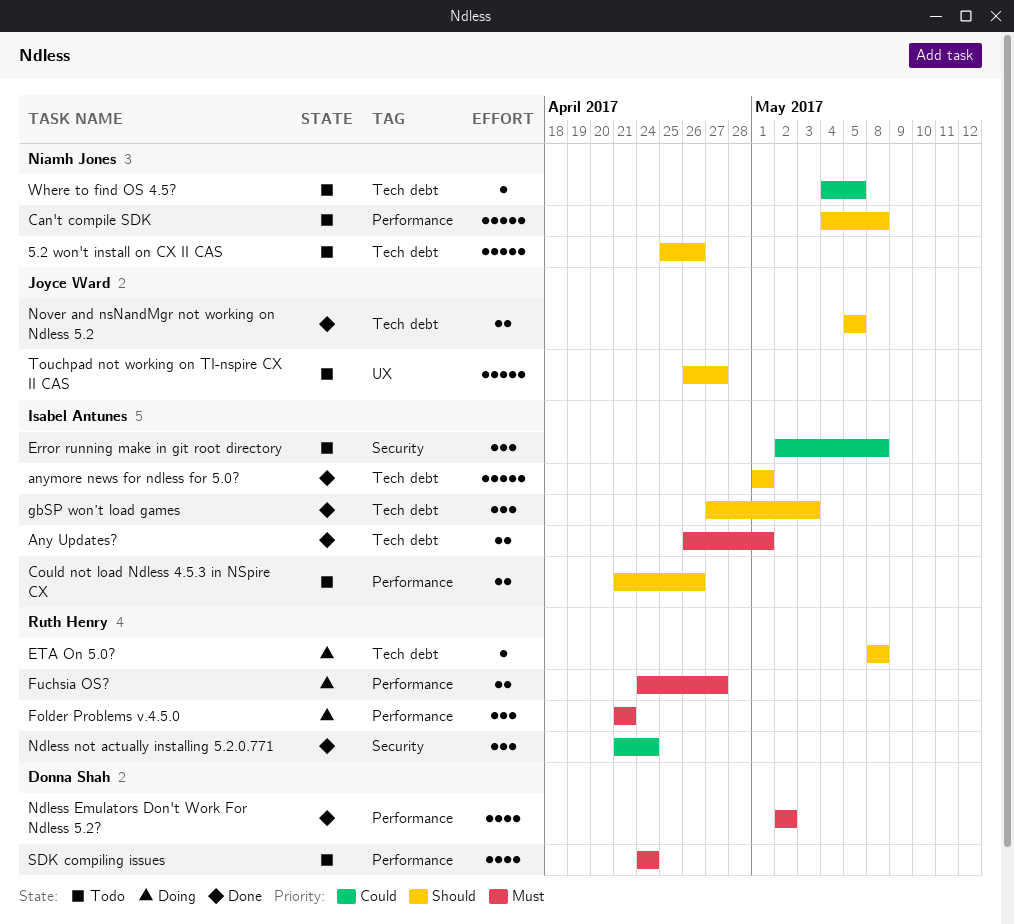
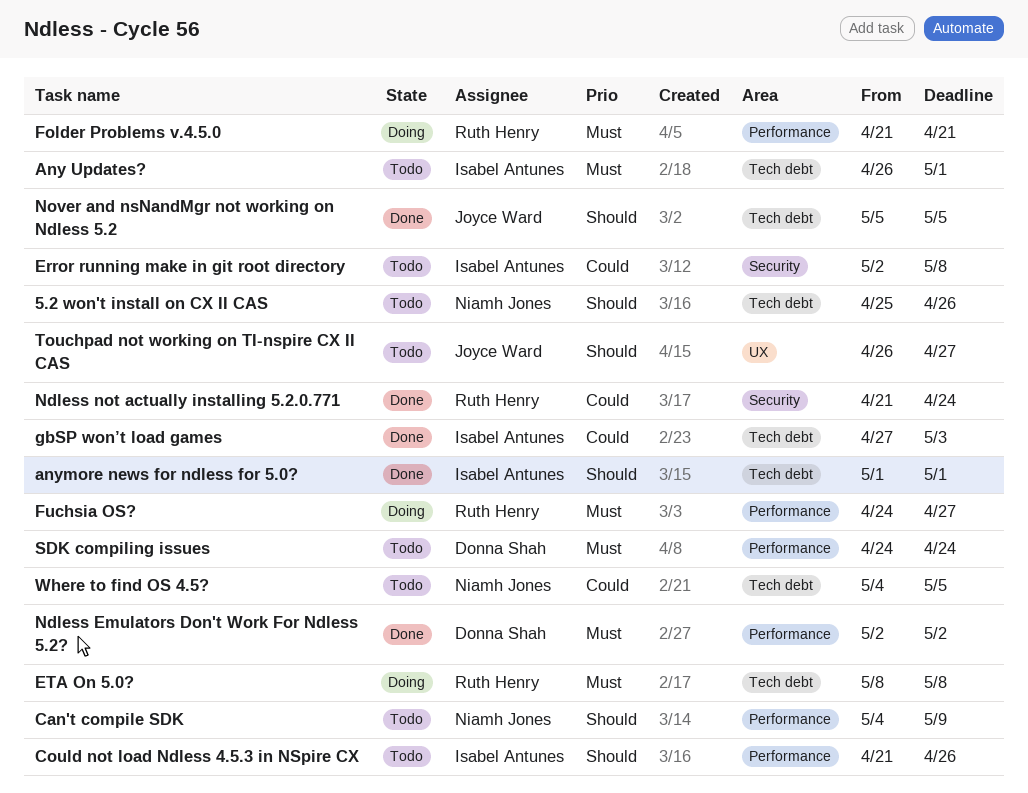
Any Updates?, status: Done -> Todo
Can't compile SDK, due: May 8 -> May 9
ETA On 5.0?, priority: Should -> Must
gbSP won’t load games, priority: Should -> Could

